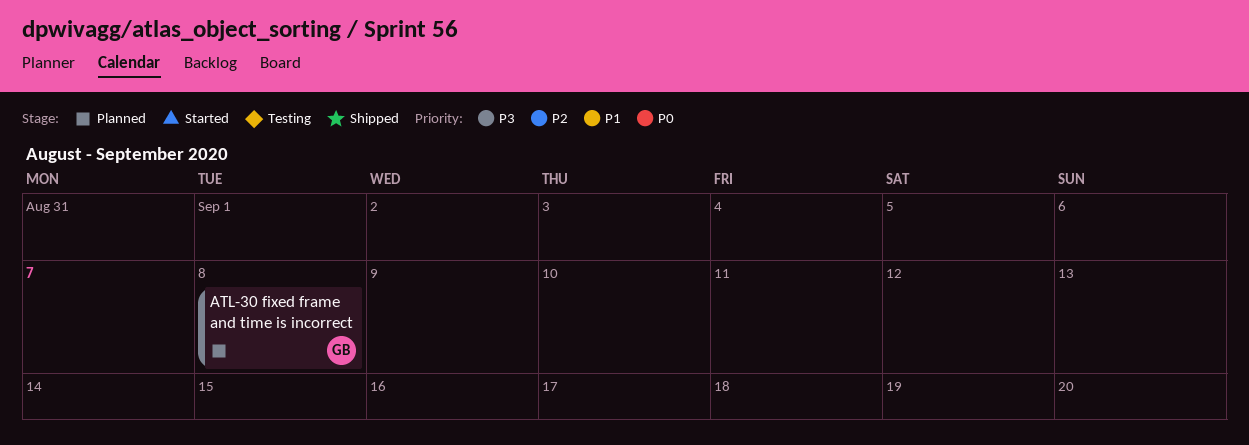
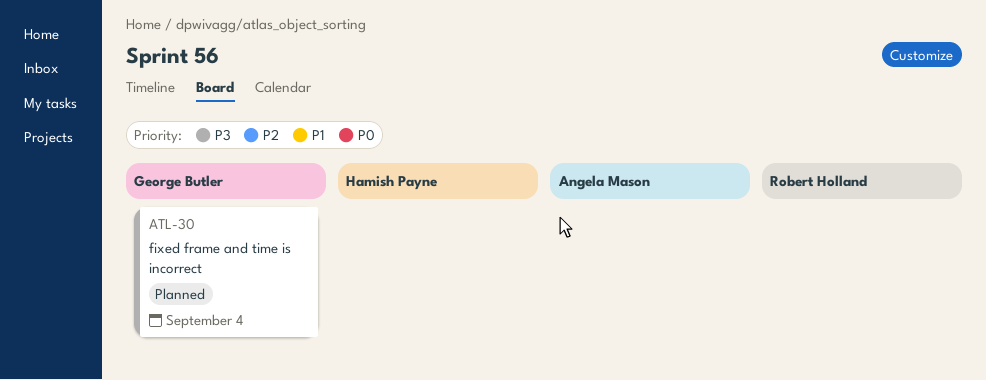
ATL-30, due: Sep 8 -> Sep 4

